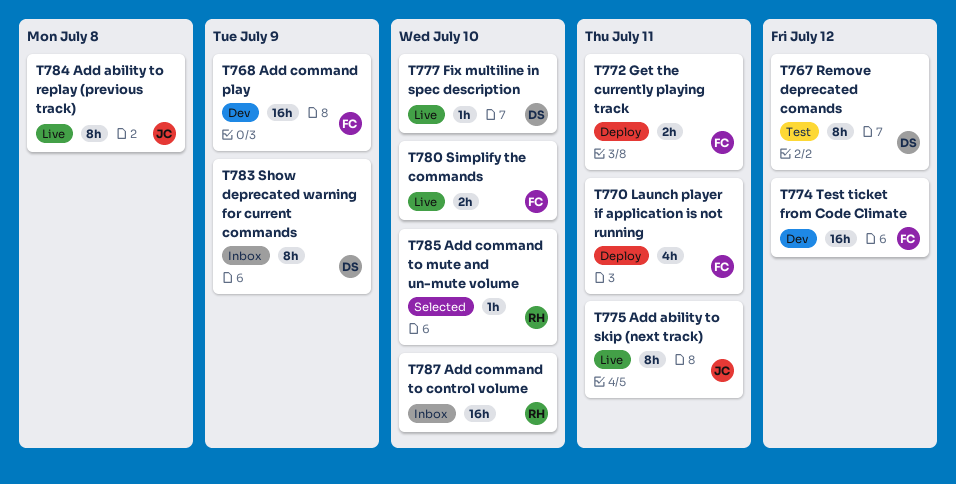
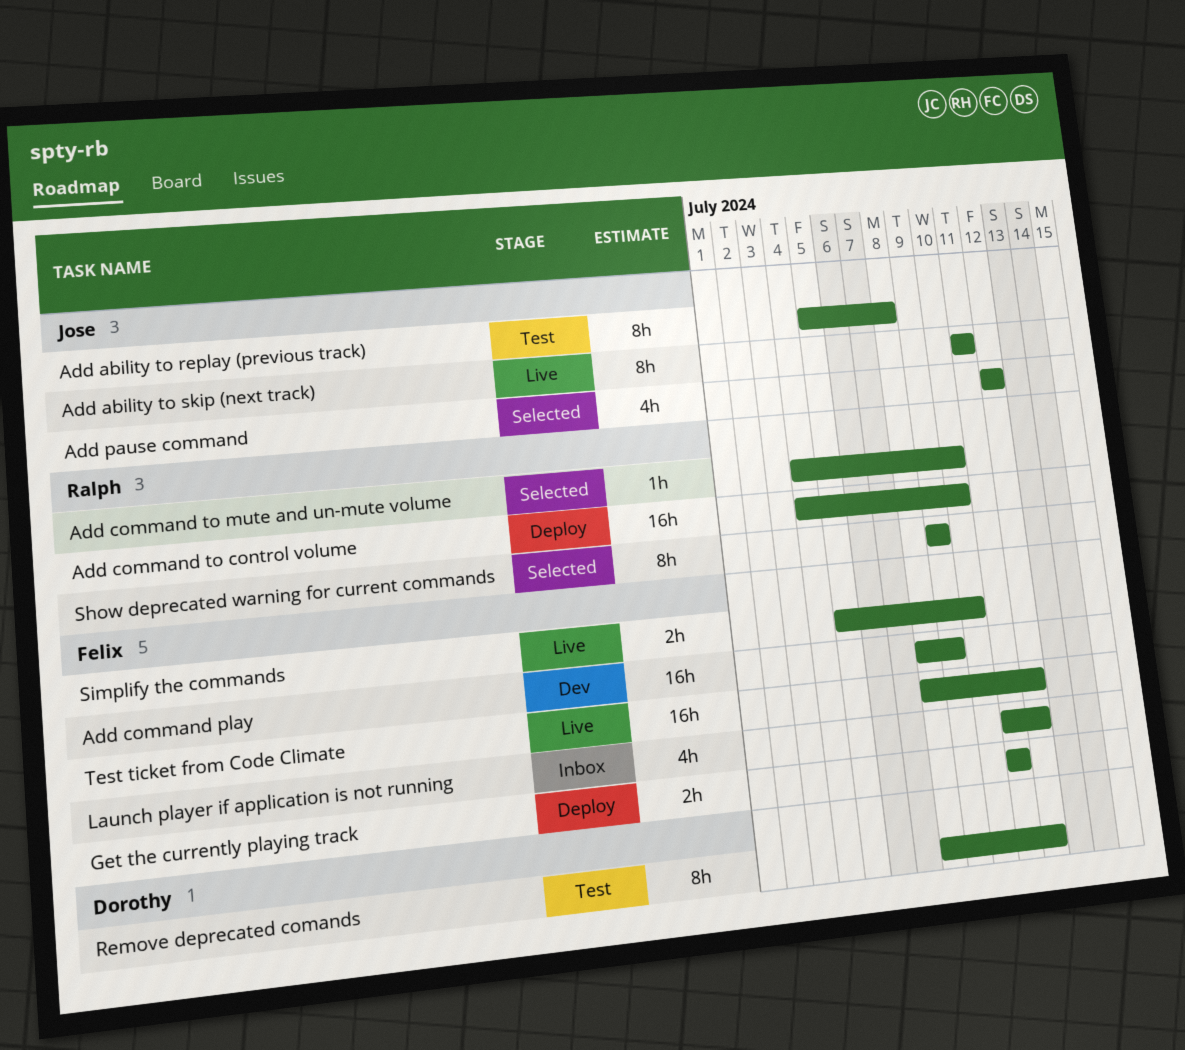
Add ability to replay (previous track), status: Live -> Test
Add command to control volume, status: Inbox -> Deploy
Add pause command: none -> present
Fix multiline in spec description: present -> none
Launch player if application is not running, status: Deploy -> Inbox
Launch player if application is not running, due: Jul 11 -> Jul 12
Show deprecated warning for current commands, status: Inbox -> Selected
Show deprecated warning for current commands, owner: Dorothy -> Ralph
Test ticket from Code Climate, status: Dev -> Live

